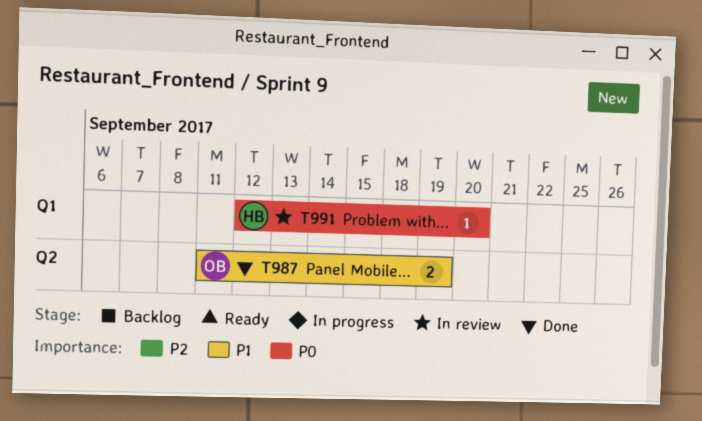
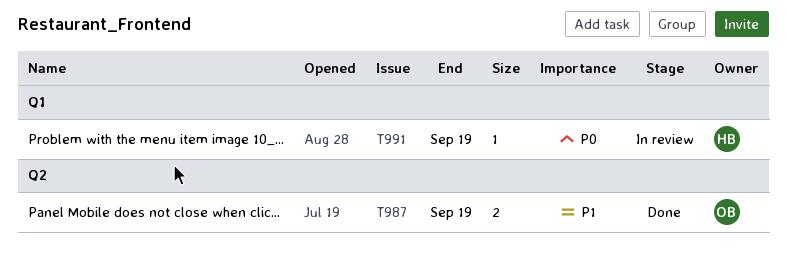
T991, due: Sep 20 -> Sep 19

